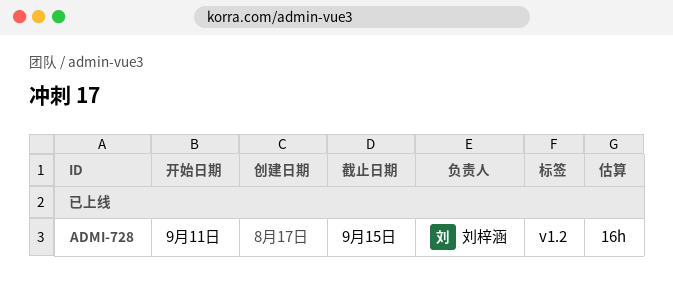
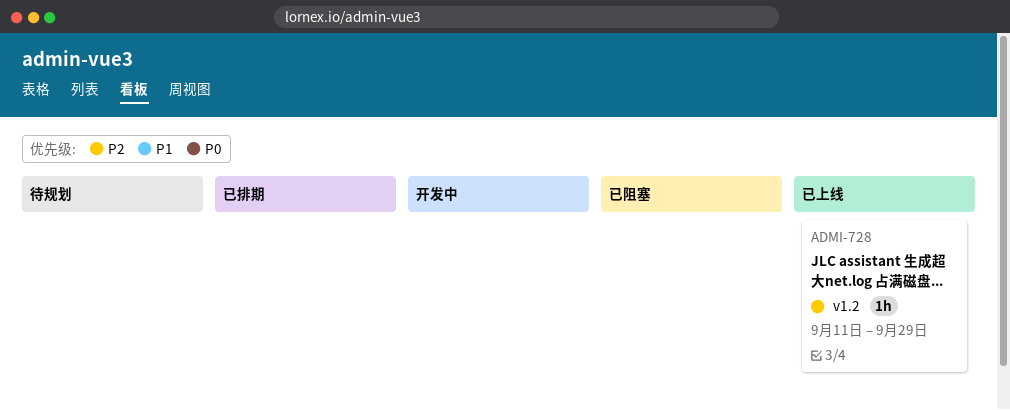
ADMI-728, estimate: 16h -> 1h
ADMI-728, due: Sep 15 -> Sep 29

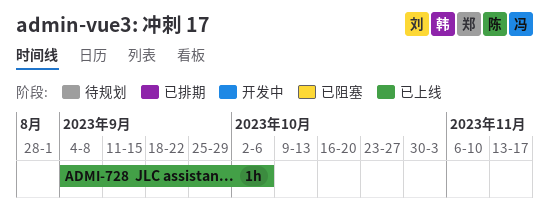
ADMI-728, start: Sep 11 -> Sep 4
ADMI-728, due: Sep 29 -> Oct 6

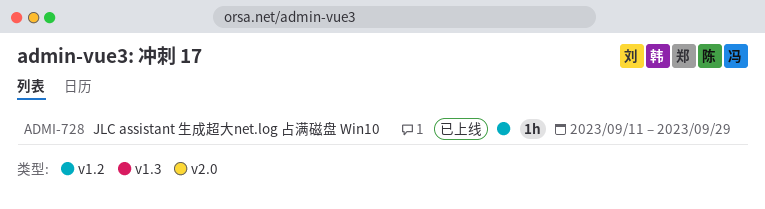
ADMI-728, start: Sep 4 -> Sep 11
ADMI-728, due: Oct 6 -> Sep 29

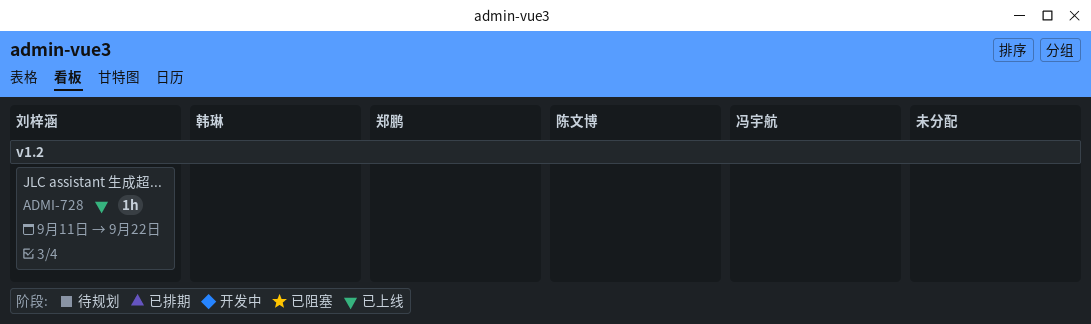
ADMI-728, due: Sep 29 -> Sep 22

